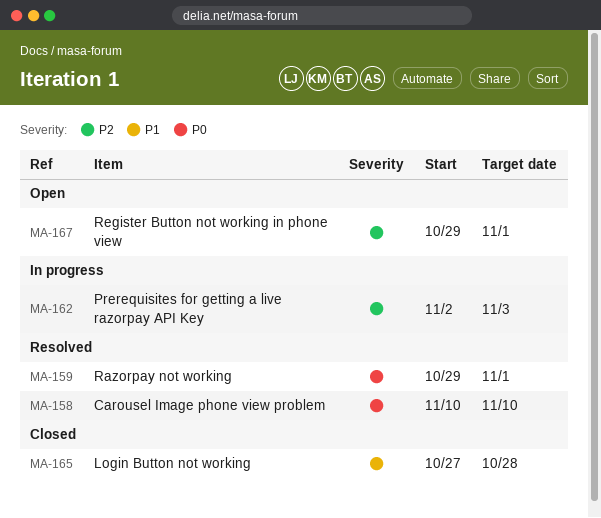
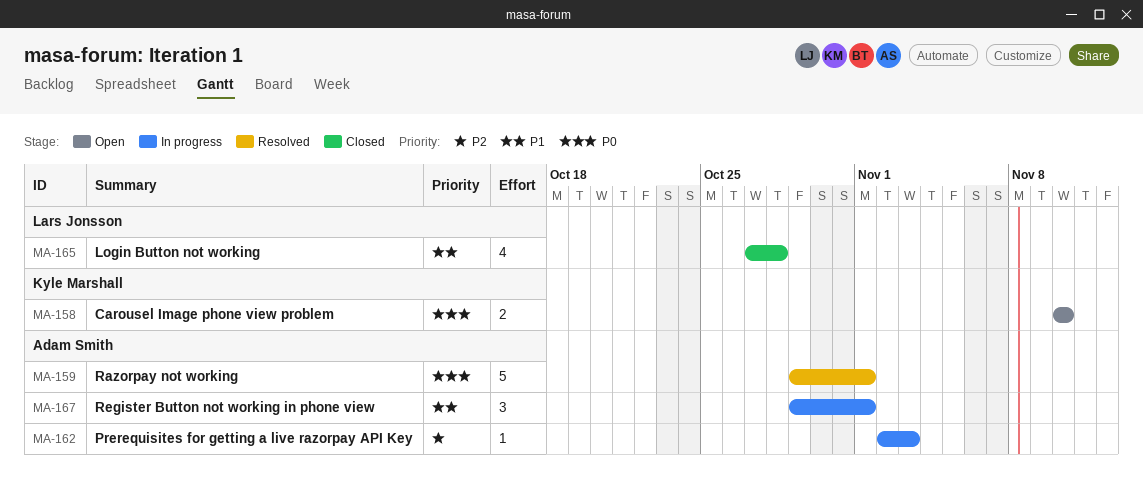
MA-158, status: Resolved -> Open
MA-167, status: Open -> In progress
MA-167, priority: P2 -> P1

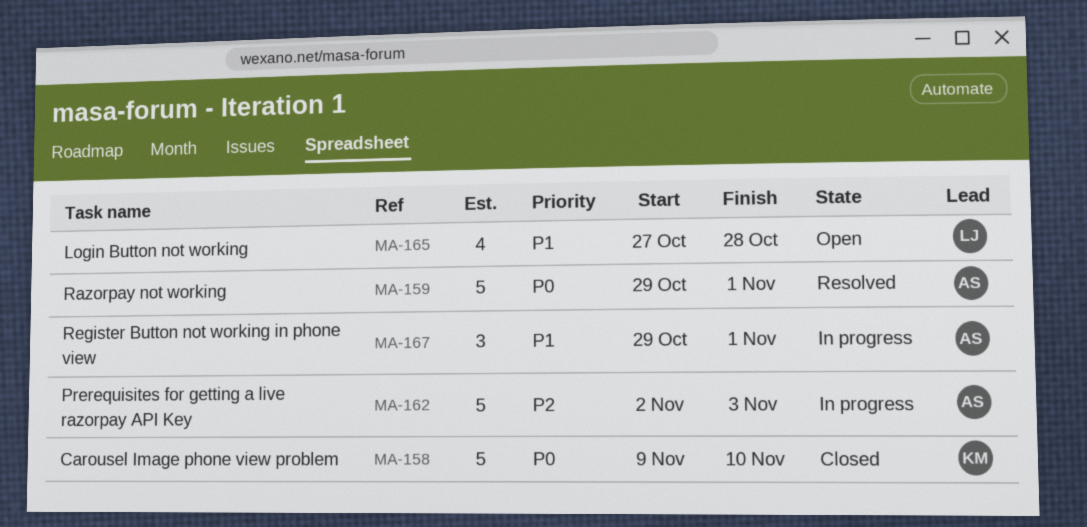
MA-158, status: Open -> Closed
MA-158, estimate: 2 -> 5
MA-158, start: Nov 10 -> Nov 9
MA-162, estimate: 1 -> 5
MA-165, status: Closed -> Open

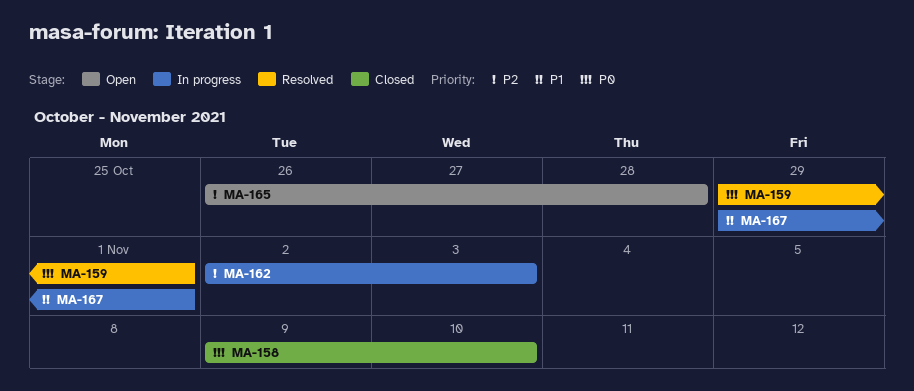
MA-165, priority: P1 -> P2
MA-165, start: Oct 27 -> Oct 26

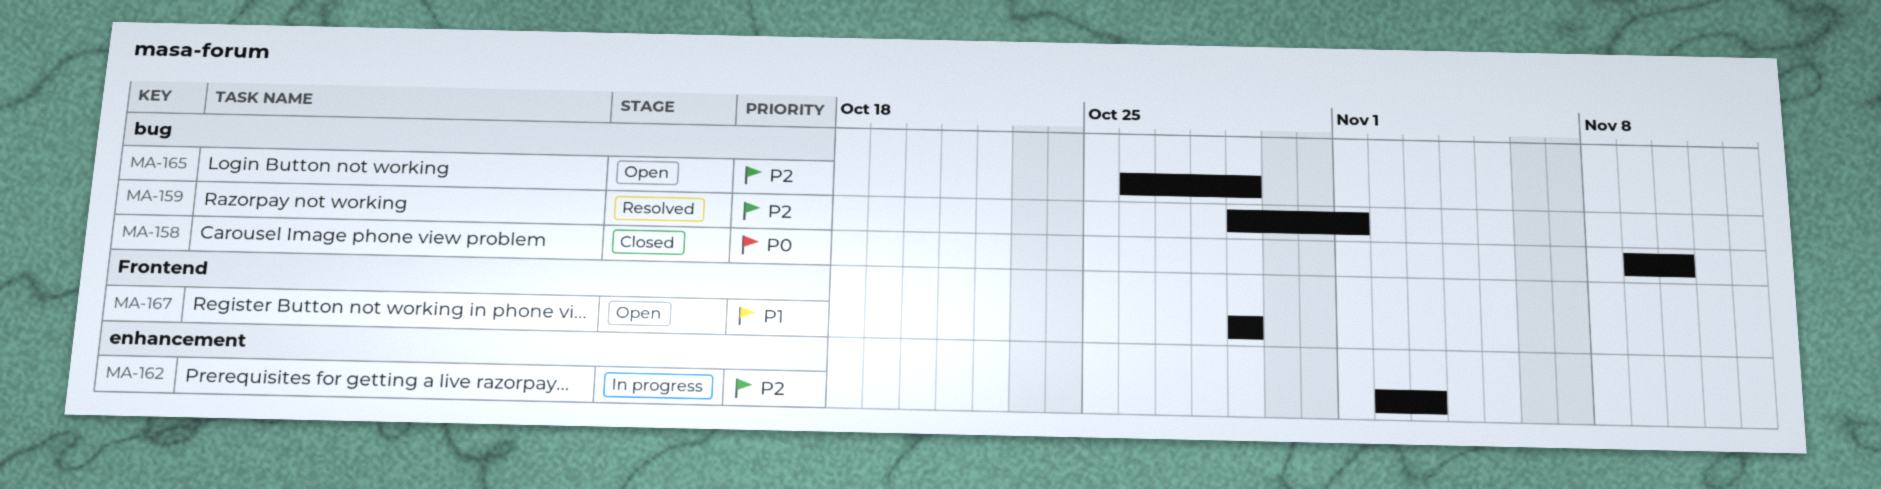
MA-159, priority: P0 -> P2
MA-165, due: Oct 28 -> Oct 29
MA-167, status: In progress -> Open
MA-167, due: Nov 1 -> Oct 29

